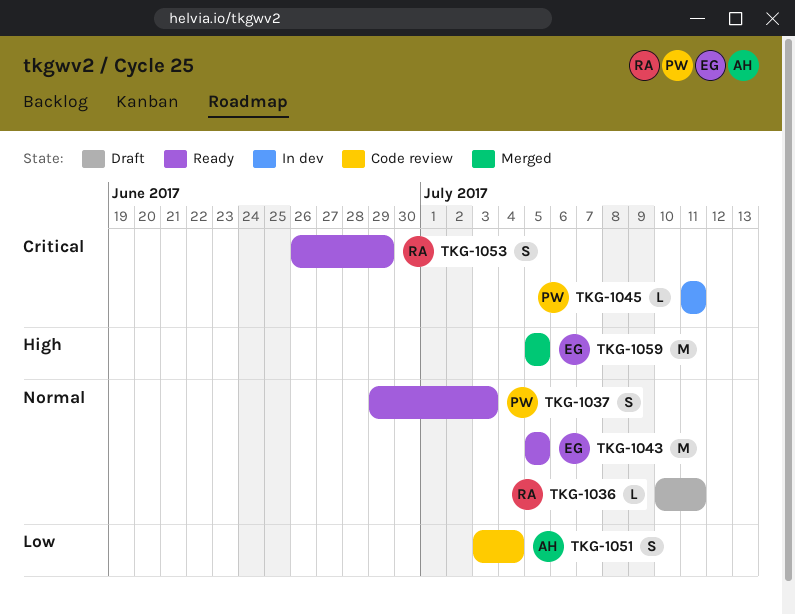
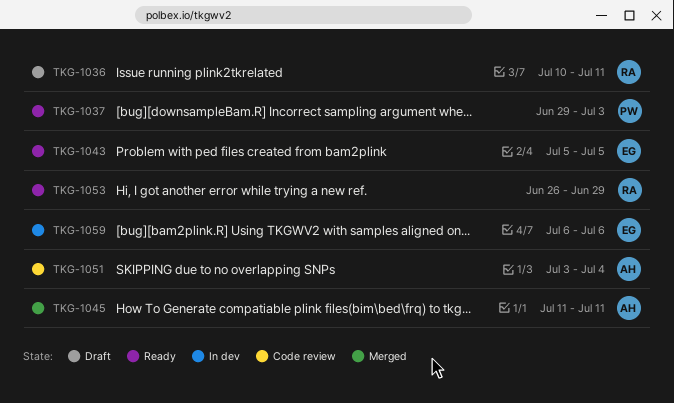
TKG-1045, status: In dev -> Merged
TKG-1045, owner: PW -> AH
TKG-1059, status: Merged -> In dev
TKG-1059, start: Jul 5 -> Jul 6
TKG-1059, due: Jul 5 -> Jul 6

